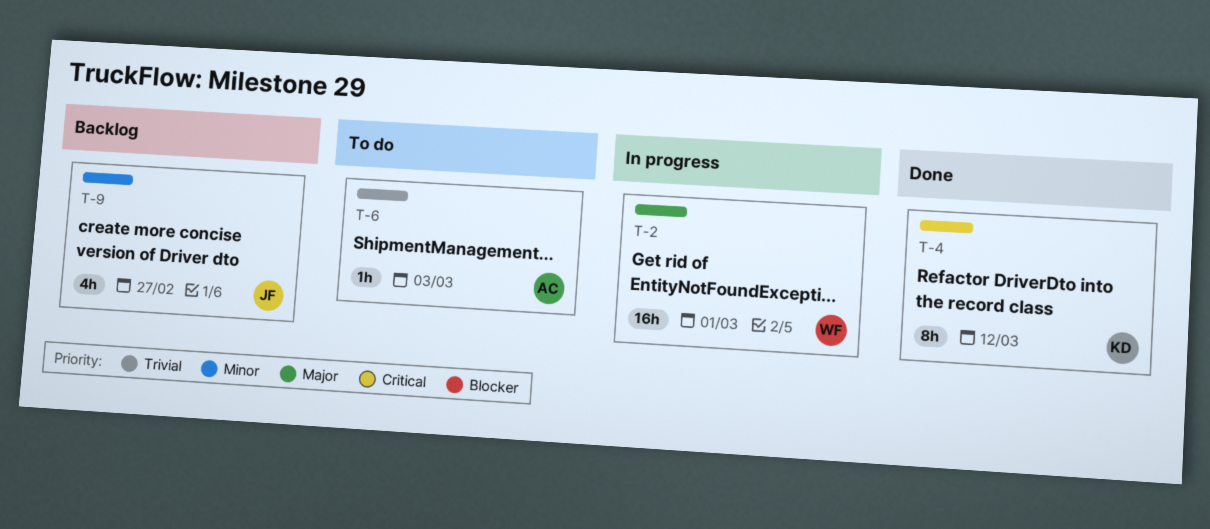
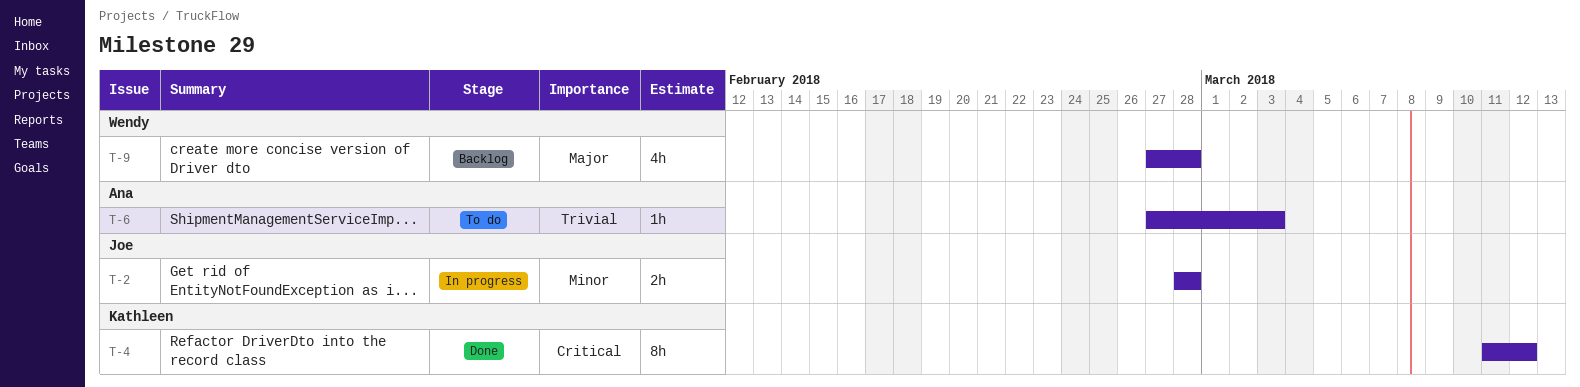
T-2, owner: Wendy -> Joe
T-2, priority: Major -> Minor
T-2, estimate: 16h -> 2h
T-2, due: Mar 1 -> Feb 28
T-9, owner: Joe -> Wendy
T-9, priority: Minor -> Major
T-9, due: Feb 27 -> Feb 28

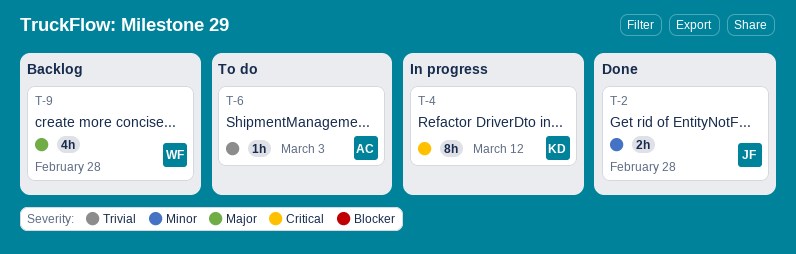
T-2, status: In progress -> Done
T-4, status: Done -> In progress

